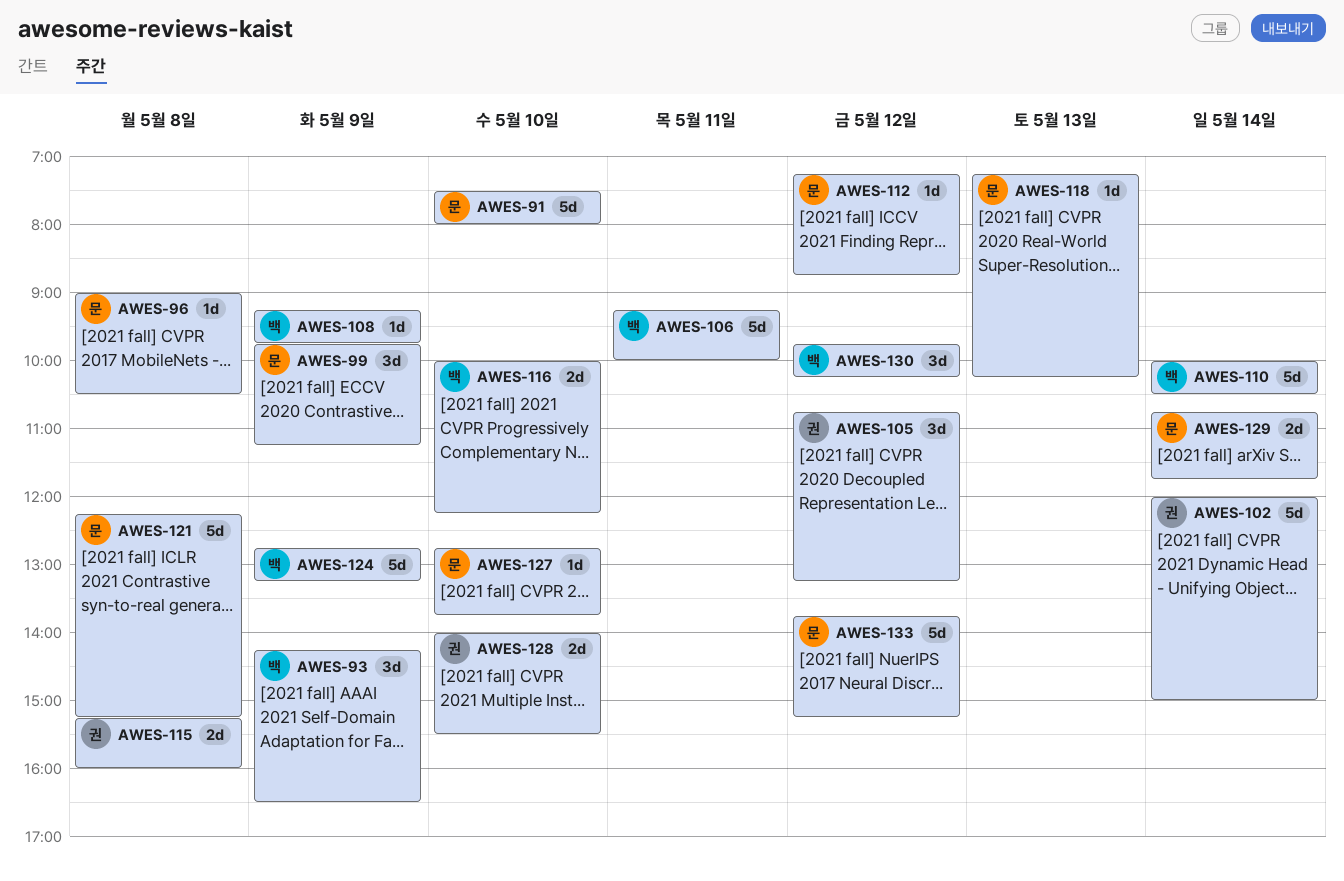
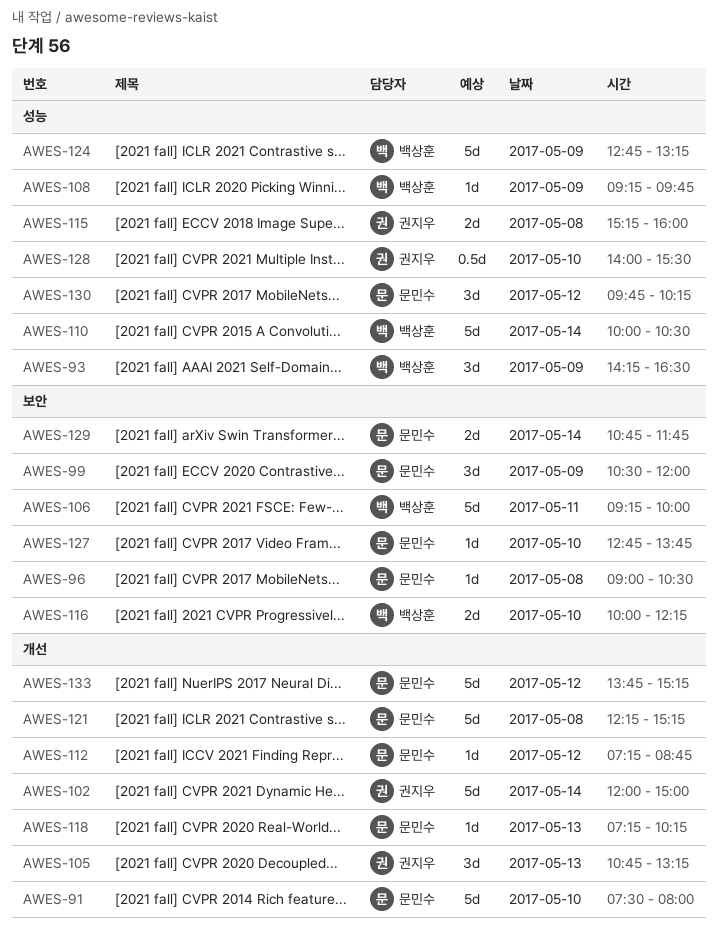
AWES-99, begins: 09:45 -> 10:30
AWES-99, ends: 11:15 -> 12:00
AWES-105, day: May 12 -> May 13
AWES-128, estimate: 2d -> 0.5d
AWES-130, owner: 백상훈 -> 문민수

